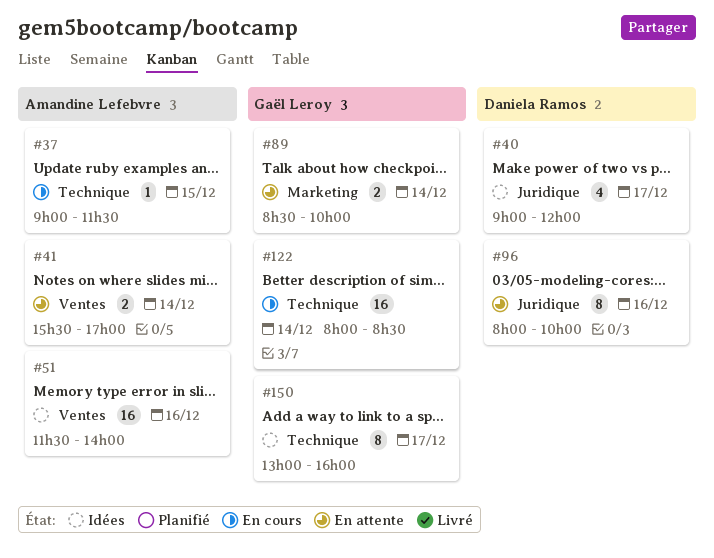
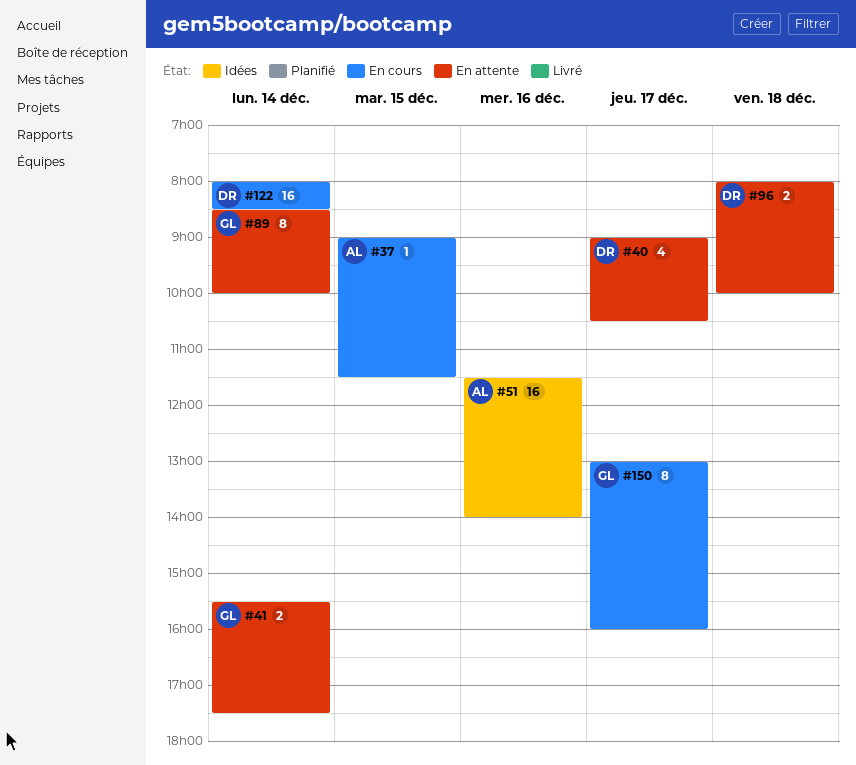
#40, status: Idées -> En attente
#40, ends: 12:00 -> 10:30
#41, owner: Amandine Lefebvre -> Gaël Leroy
#41, ends: 17:00 -> 17:30
#89, estimate: 2 -> 8
#96, estimate: 8 -> 2
#96, day: Dec 16 -> Dec 18
#122, owner: Gaël Leroy -> Daniela Ramos
#150, status: Idées -> En cours

